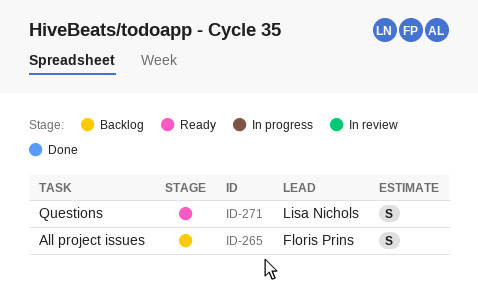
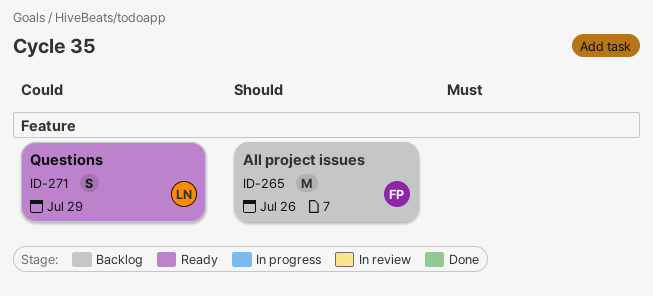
ID-265, estimate: S -> M

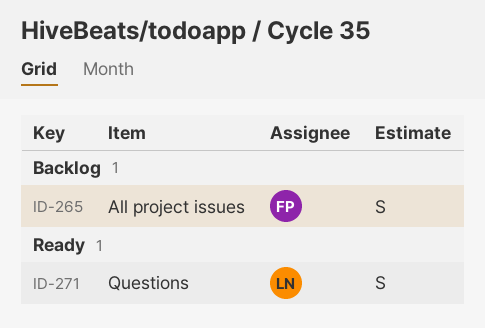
ID-265, estimate: M -> S

